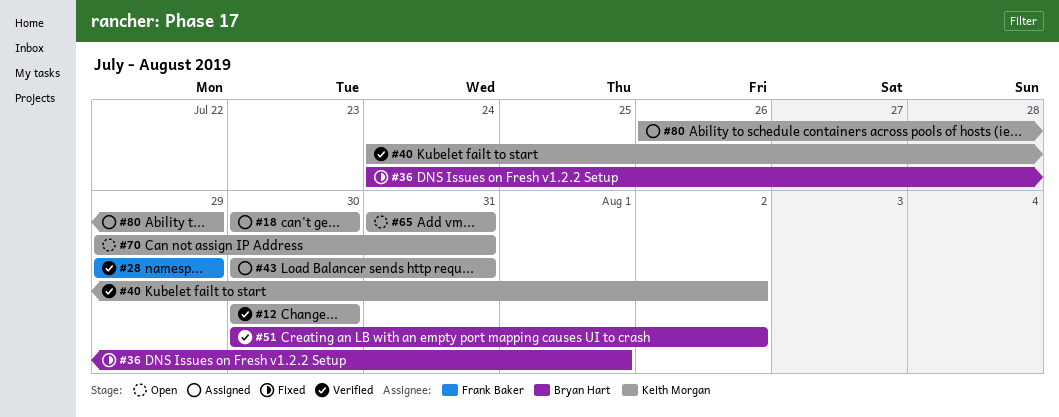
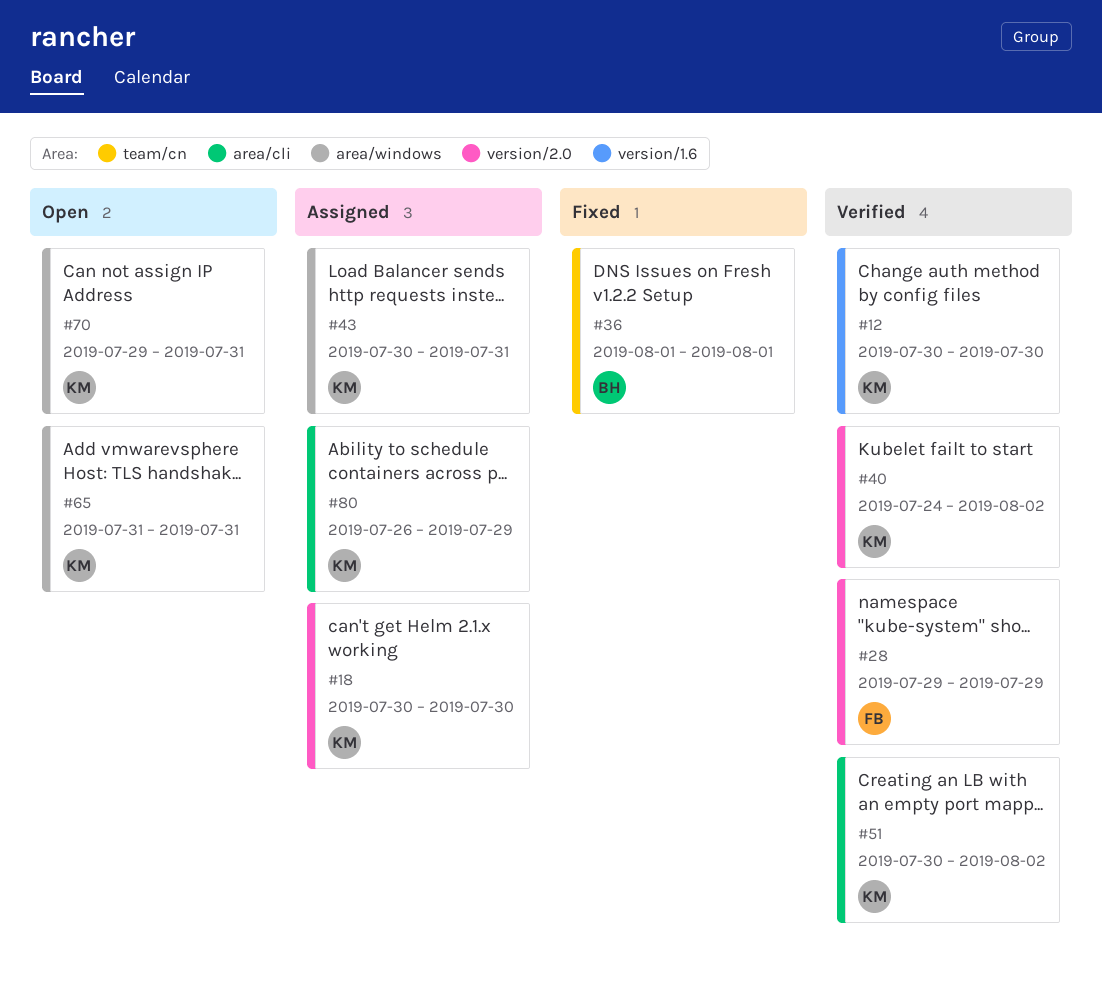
#36, start: Jul 24 -> Aug 1
#51, owner: Bryan Hart -> Keith Morgan

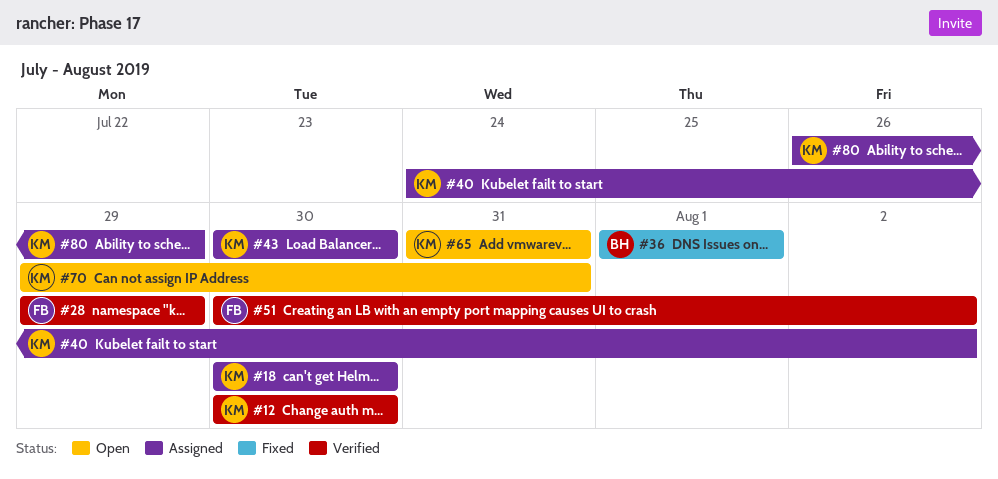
#40, status: Verified -> Assigned
#43, due: Jul 31 -> Jul 30
#51, owner: KM -> FB

